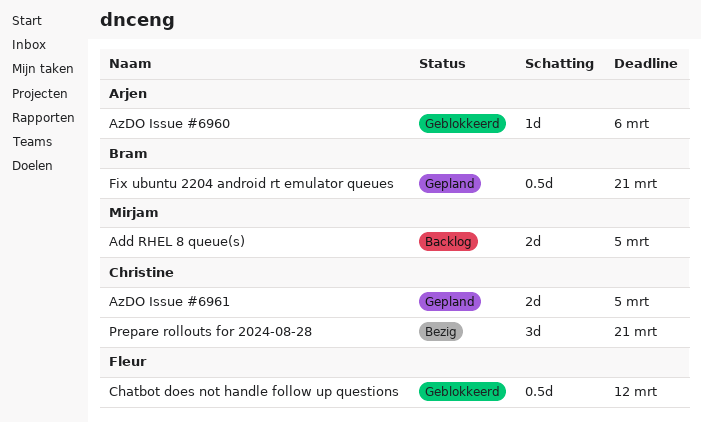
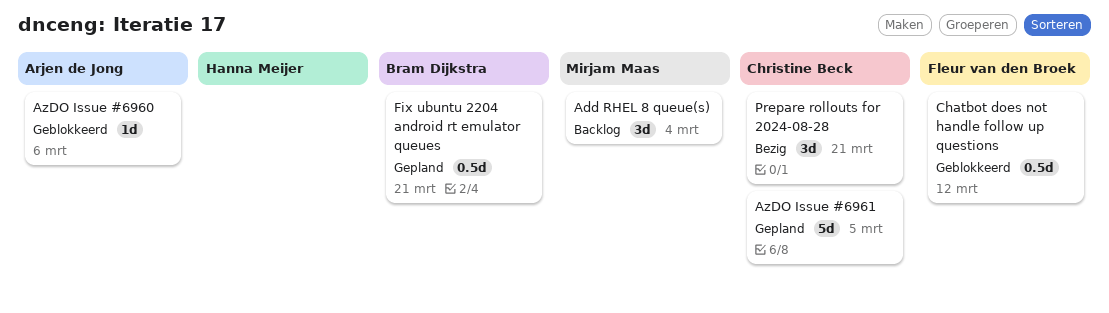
Add RHEL 8 queue(s), estimate: 2d -> 3d
Add RHEL 8 queue(s), due: Mar 5 -> Mar 4
AzDO Issue #6961, estimate: 2d -> 5d

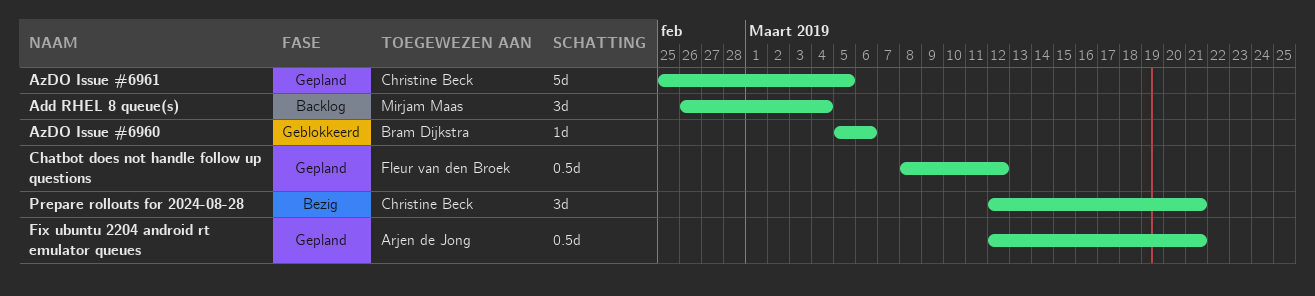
AzDO Issue #6960, owner: Arjen de Jong -> Bram Dijkstra
Chatbot does not handle follow up questions, status: Geblokkeerd -> Gepland
Fix ubuntu 2204 android rt emulator queues, owner: Bram Dijkstra -> Arjen de Jong

